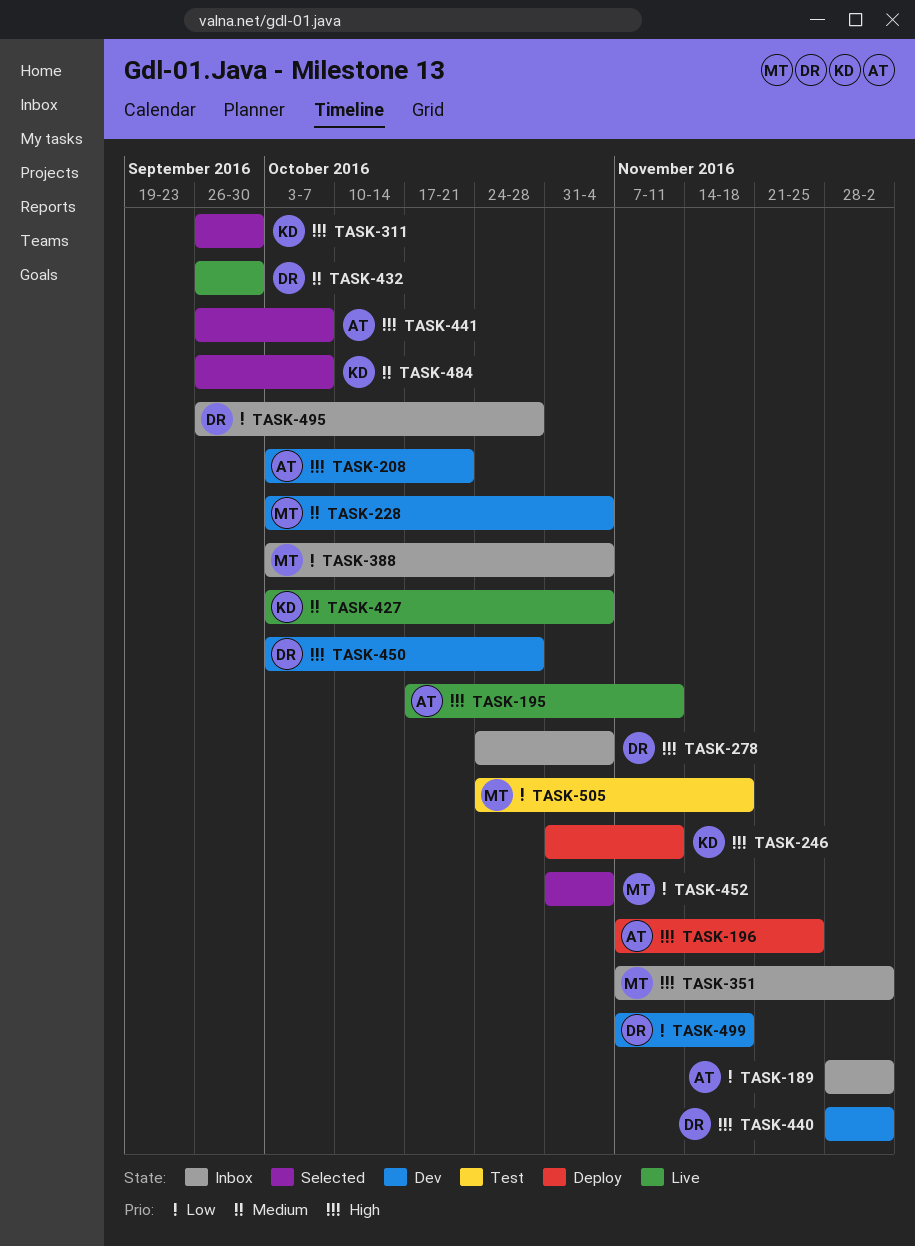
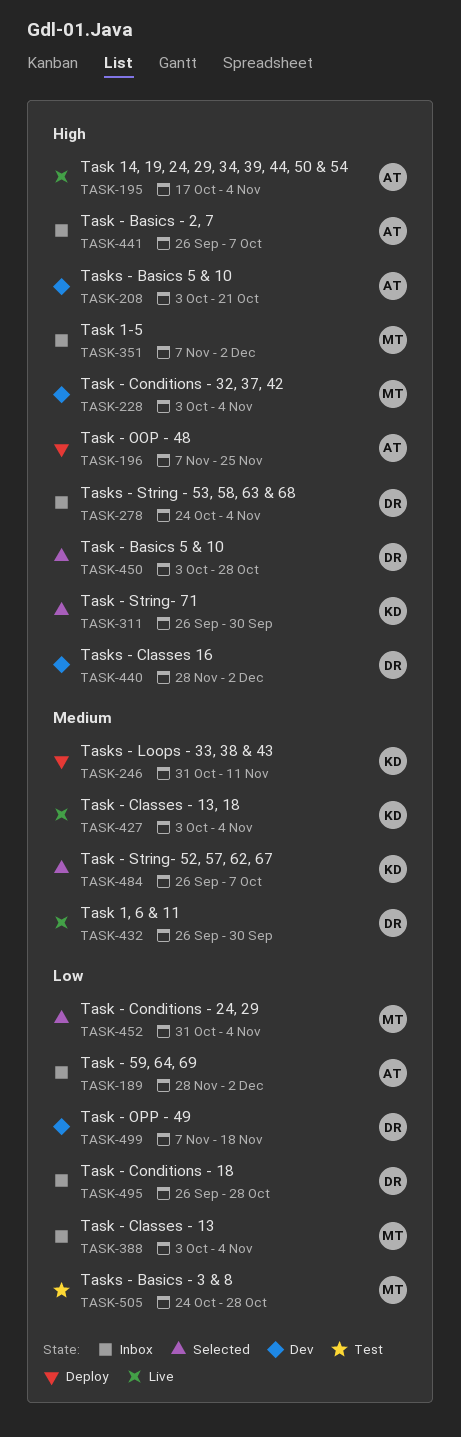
TASK-195, due: Nov 11 -> Nov 4
TASK-228, priority: Medium -> High
TASK-246, priority: High -> Medium
TASK-441, status: Selected -> Inbox
TASK-450, status: Dev -> Selected
TASK-505, due: Nov 18 -> Oct 28

